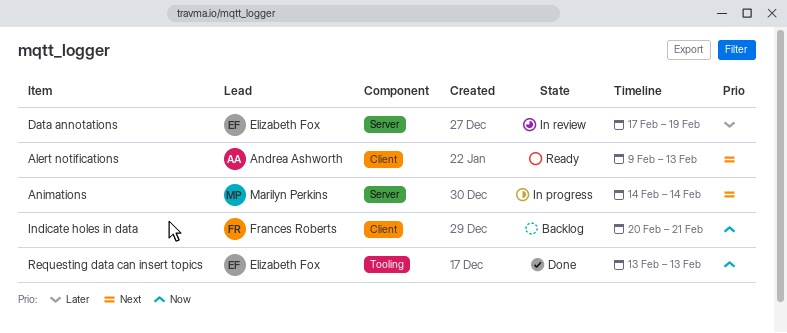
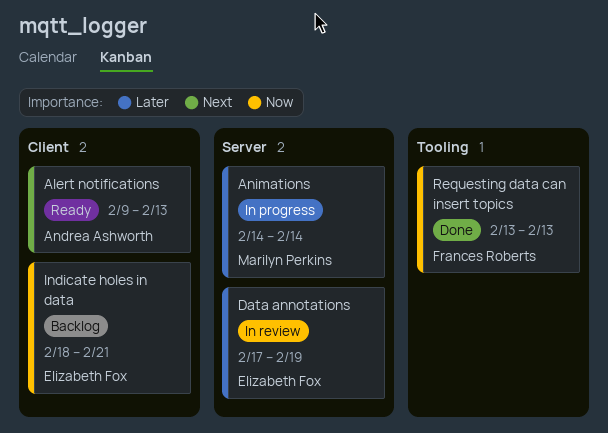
Animations, priority: Next -> Later
Indicate holes in data, owner: Frances Roberts -> Elizabeth Fox
Indicate holes in data, start: Feb 20 -> Feb 18
Requesting data can insert topics, owner: Elizabeth Fox -> Frances Roberts

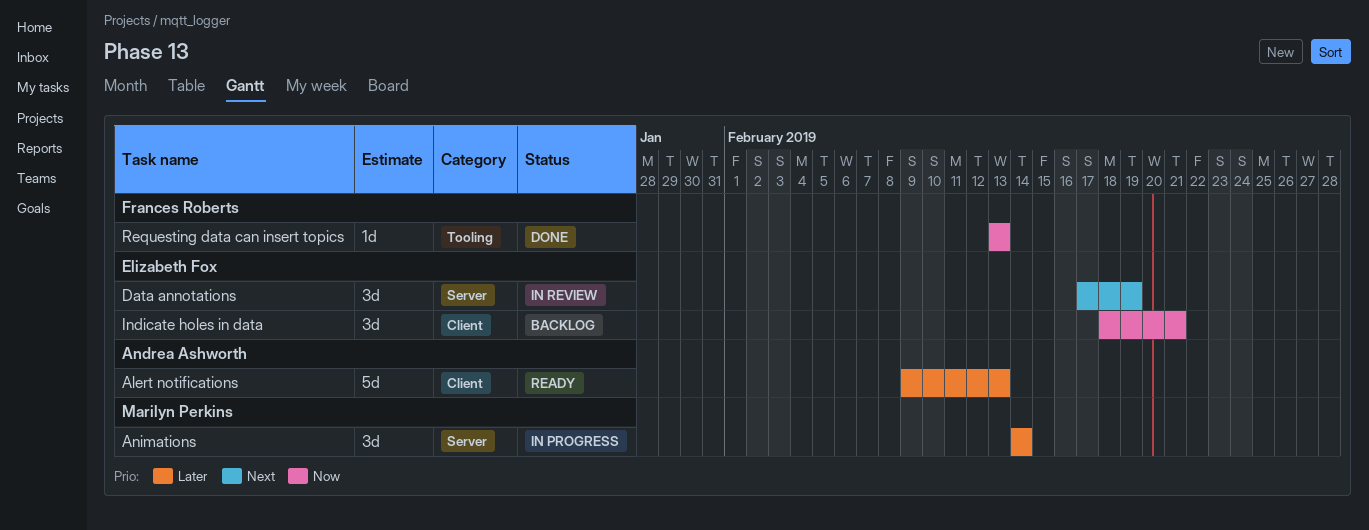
Alert notifications, priority: Next -> Later
Data annotations, priority: Later -> Next

